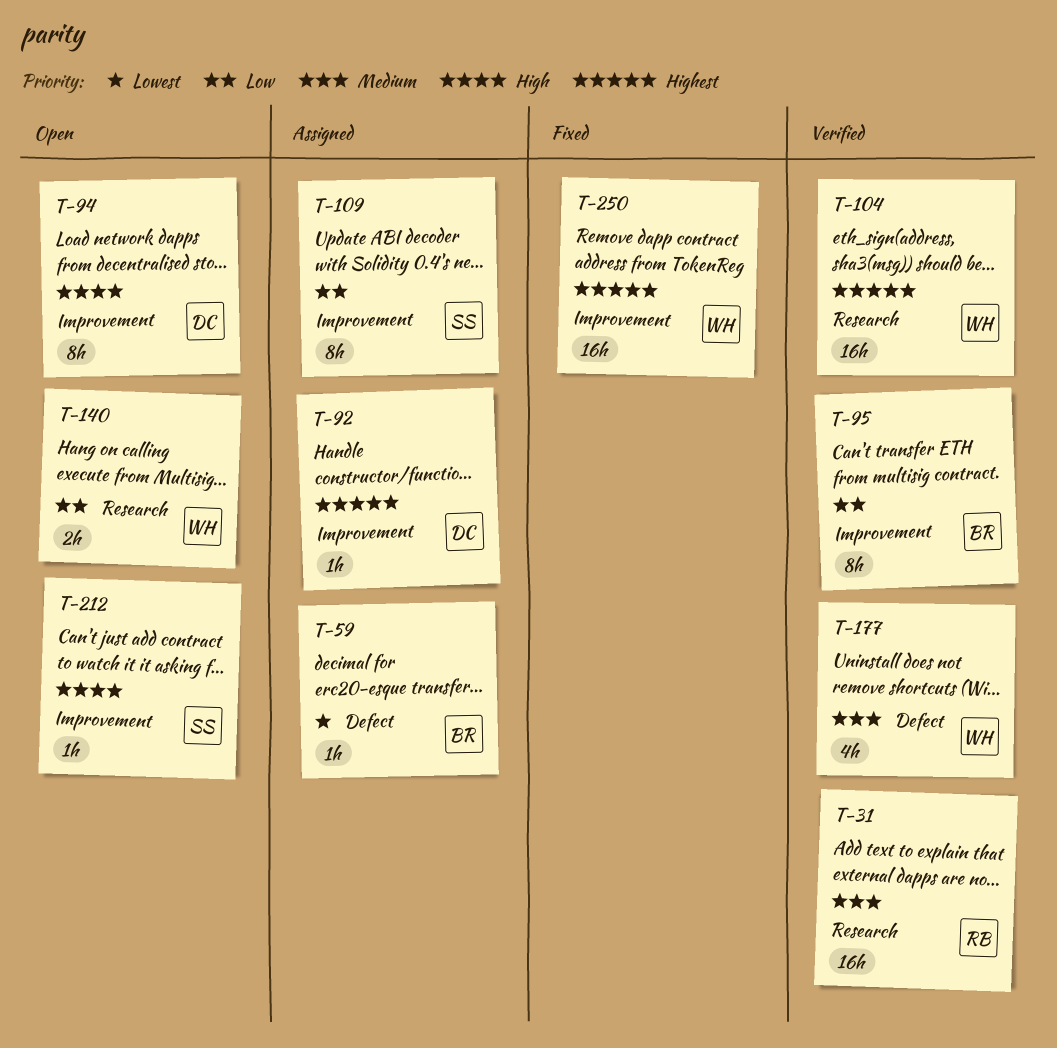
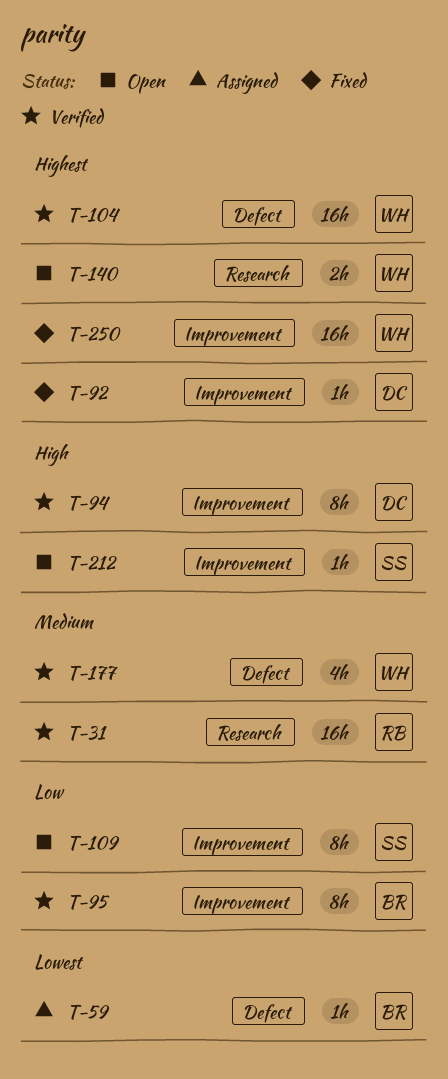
T-92, status: Assigned -> Fixed
T-94, status: Open -> Verified
T-104, label: Research -> Defect
T-109, status: Assigned -> Open
T-140, priority: Low -> Highest

